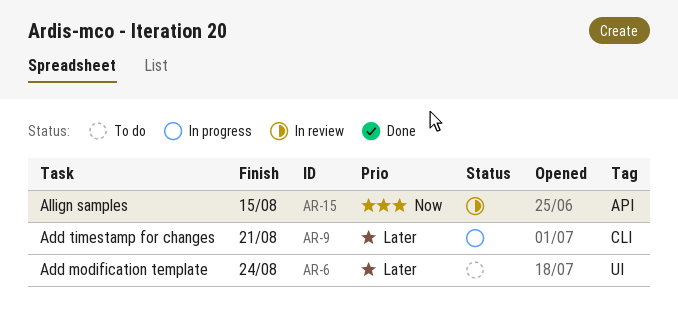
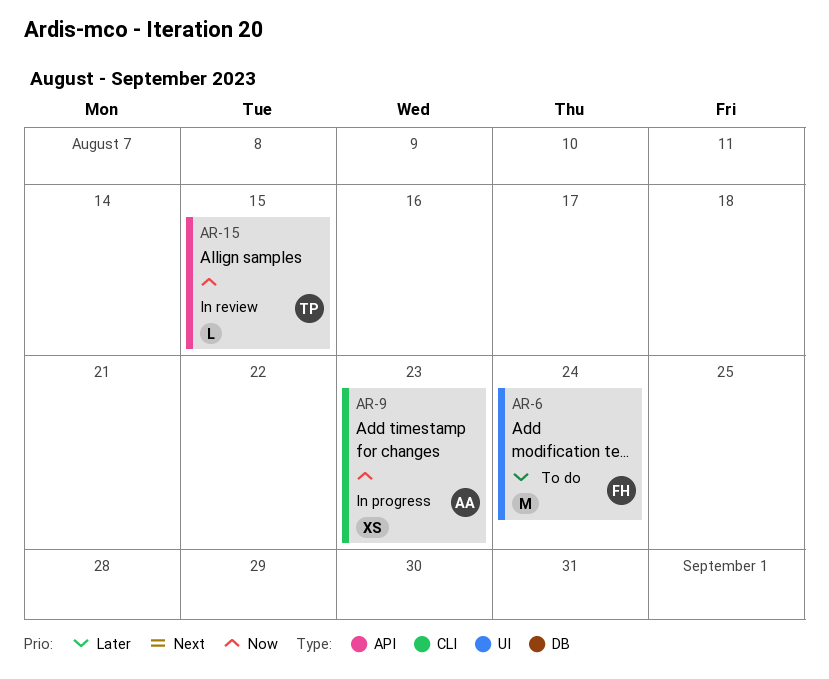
AR-9, priority: Later -> Now
AR-9, due: Aug 21 -> Aug 23

